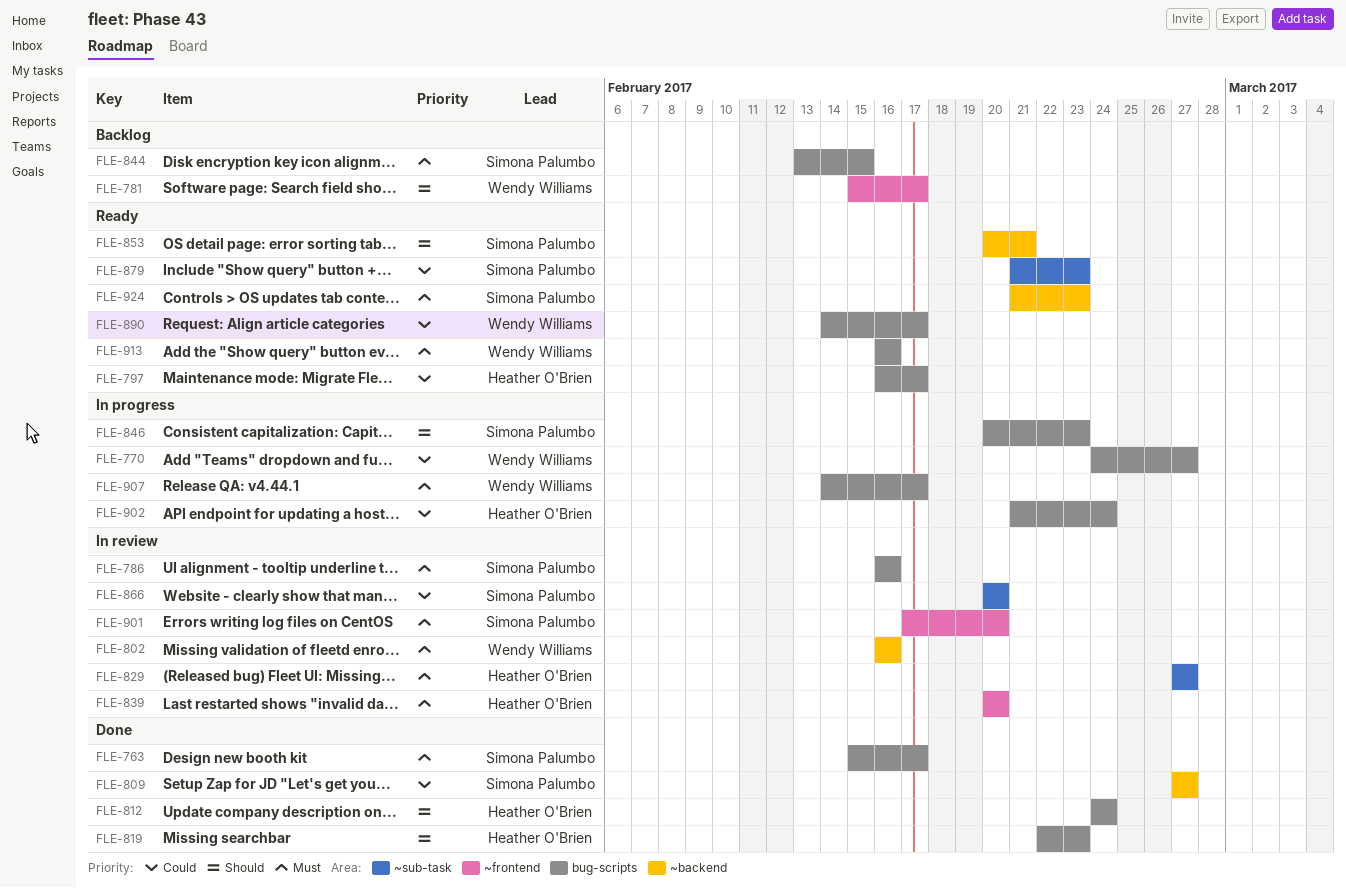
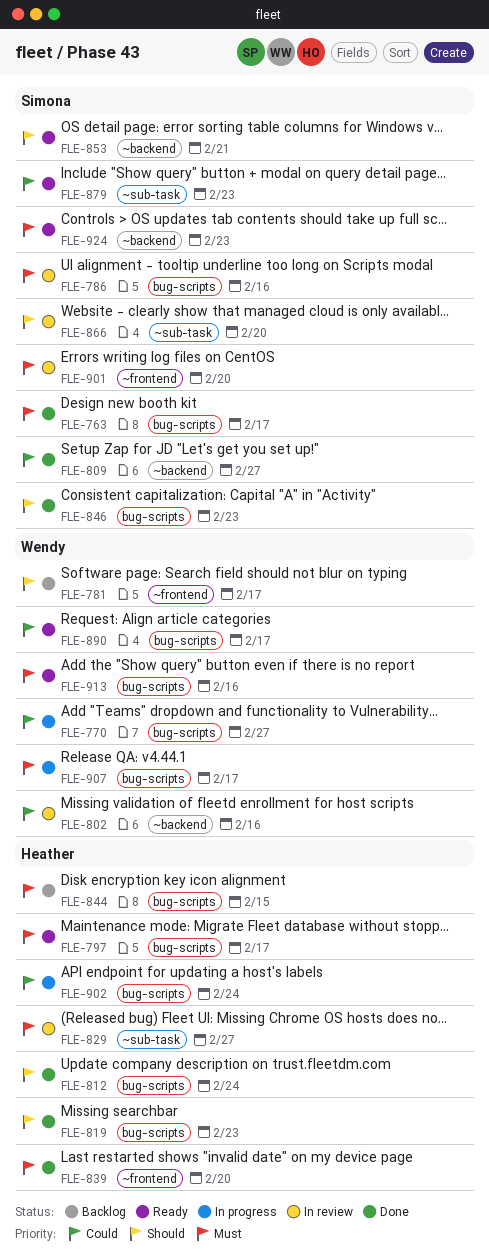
FLE-797, priority: Could -> Must
FLE-802, priority: Must -> Could
FLE-839, status: In review -> Done
FLE-844, owner: Simona Palumbo -> Heather O'Brien
FLE-846, status: In progress -> Done
FLE-866, priority: Could -> Should

